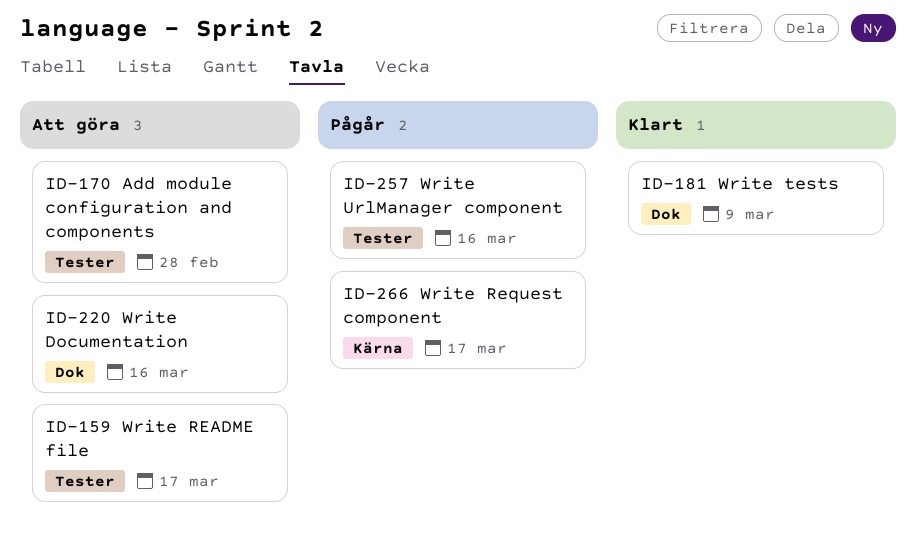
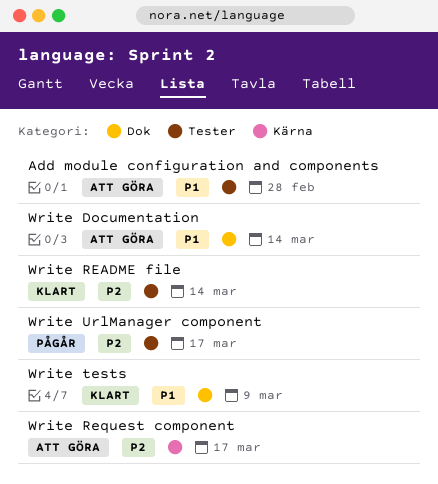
Write Documentation, due: Mar 16 -> Mar 14
Write README file, status: Att göra -> Klart
Write README file, due: Mar 17 -> Mar 14
Write Request component, status: Pågår -> Att göra
Write UrlManager component, due: Mar 16 -> Mar 17

